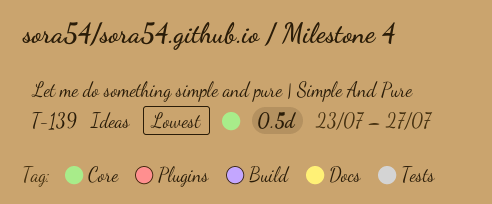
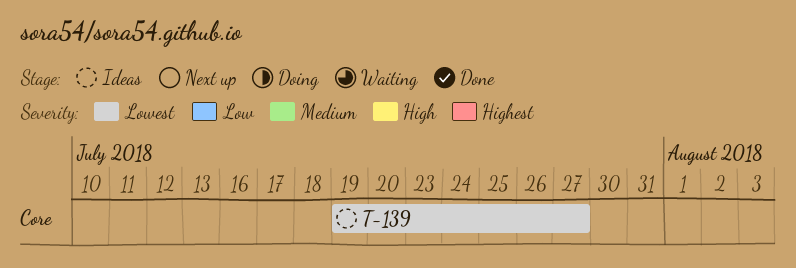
T-139, start: Jul 23 -> Jul 19

